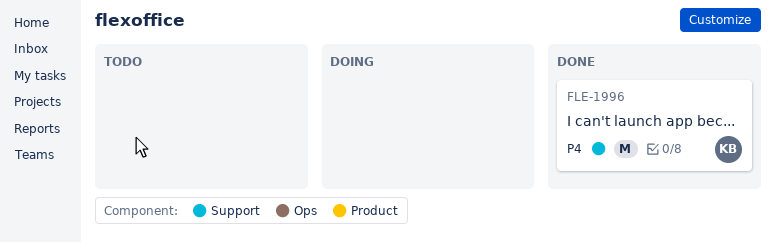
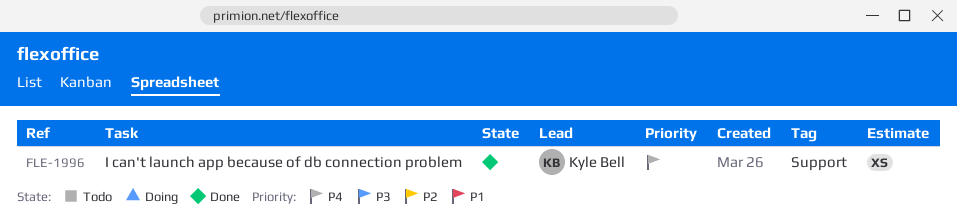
FLE-1996, estimate: M -> XS

